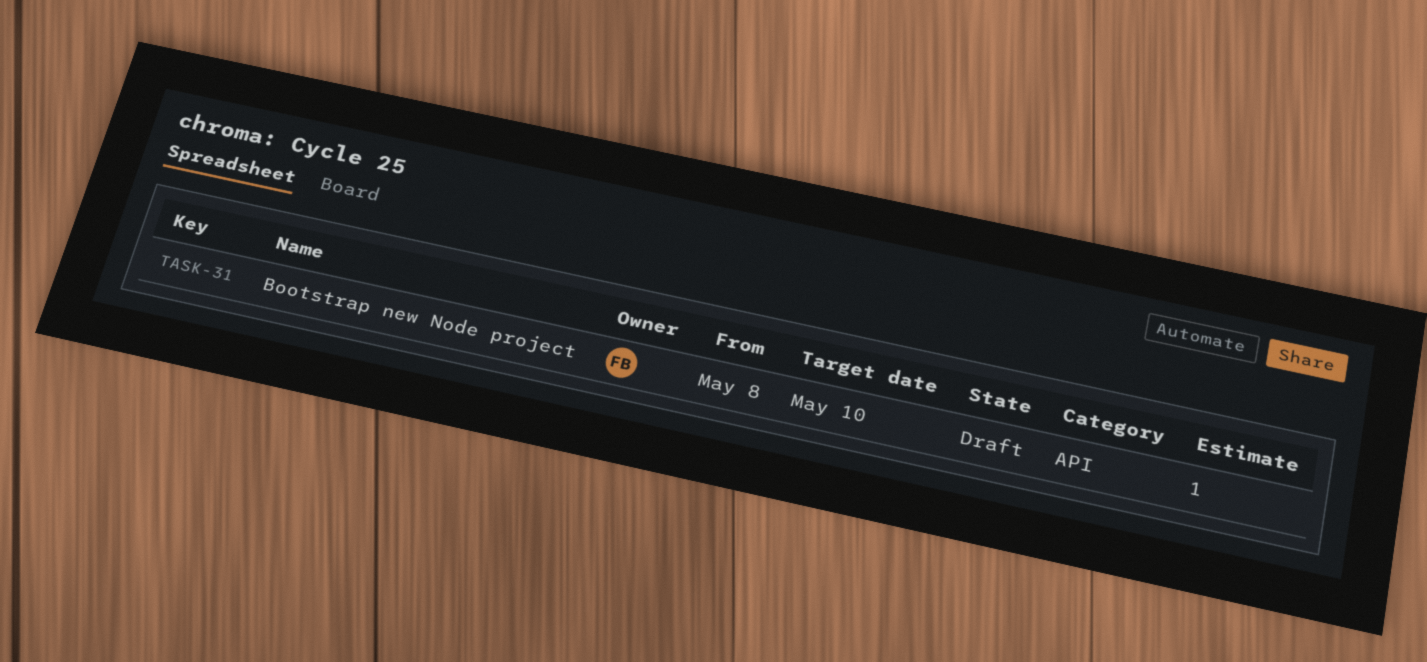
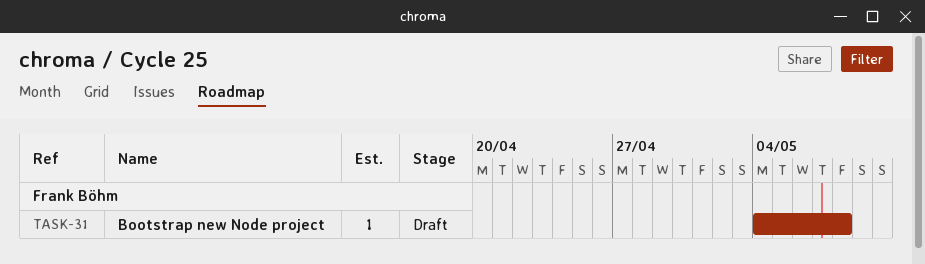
TASK-31, start: May 8 -> May 4
TASK-31, due: May 10 -> May 8

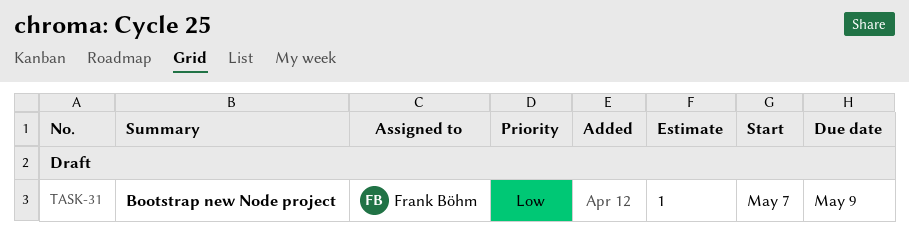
TASK-31, start: May 4 -> May 7
TASK-31, due: May 8 -> May 9

